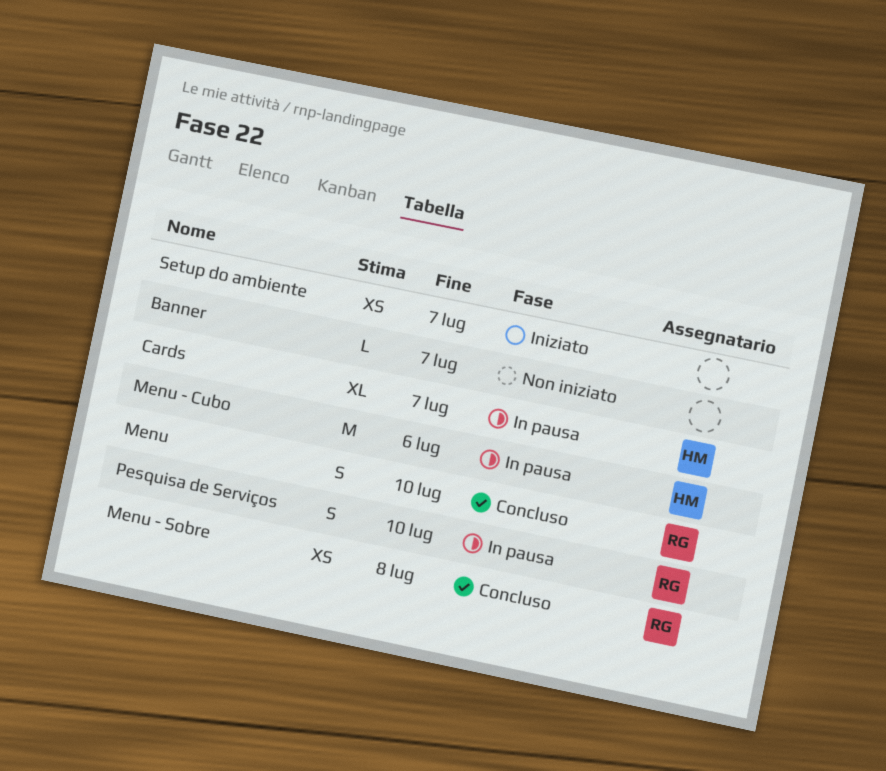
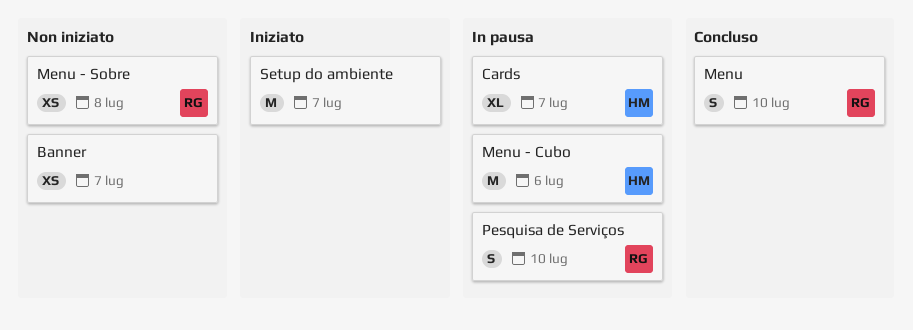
Banner, estimate: L -> XS
Menu - Sobre, status: Concluso -> Non iniziato
Setup do ambiente, estimate: XS -> M

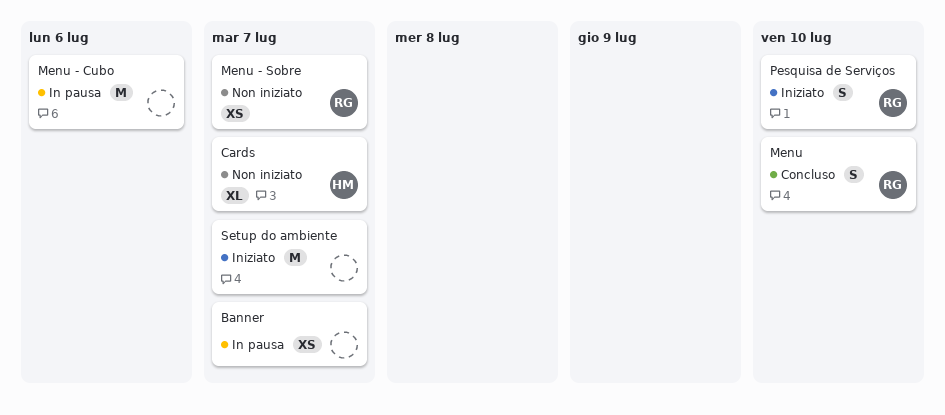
Banner, status: Non iniziato -> In pausa
Cards, status: In pausa -> Non iniziato
Menu - Cubo, owner: HM -> none
Menu - Sobre, due: Jul 8 -> Jul 7
Pesquisa de Serviços, status: In pausa -> Iniziato

